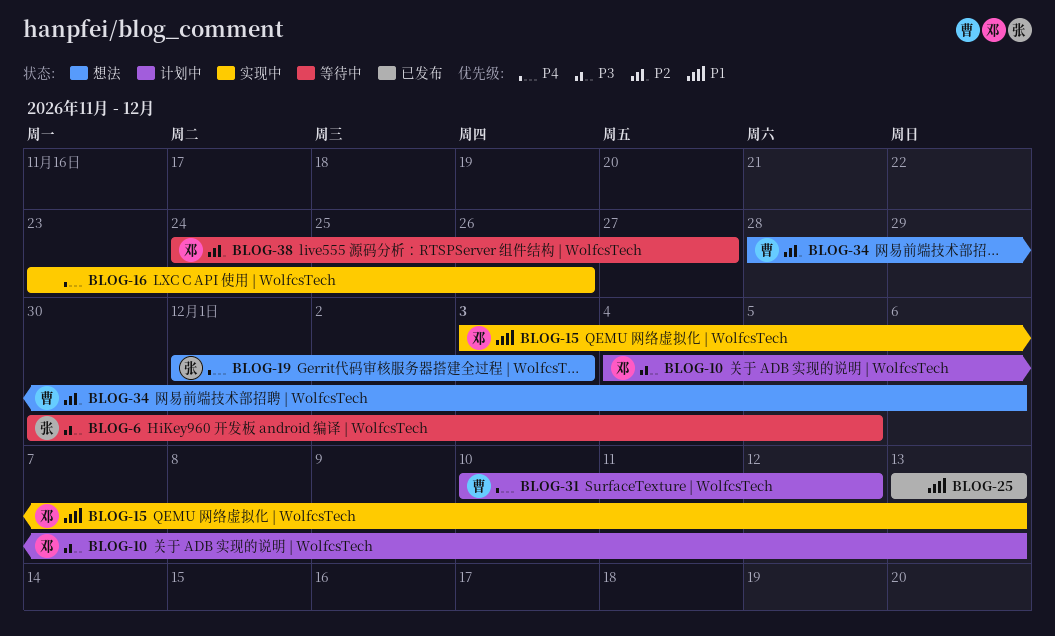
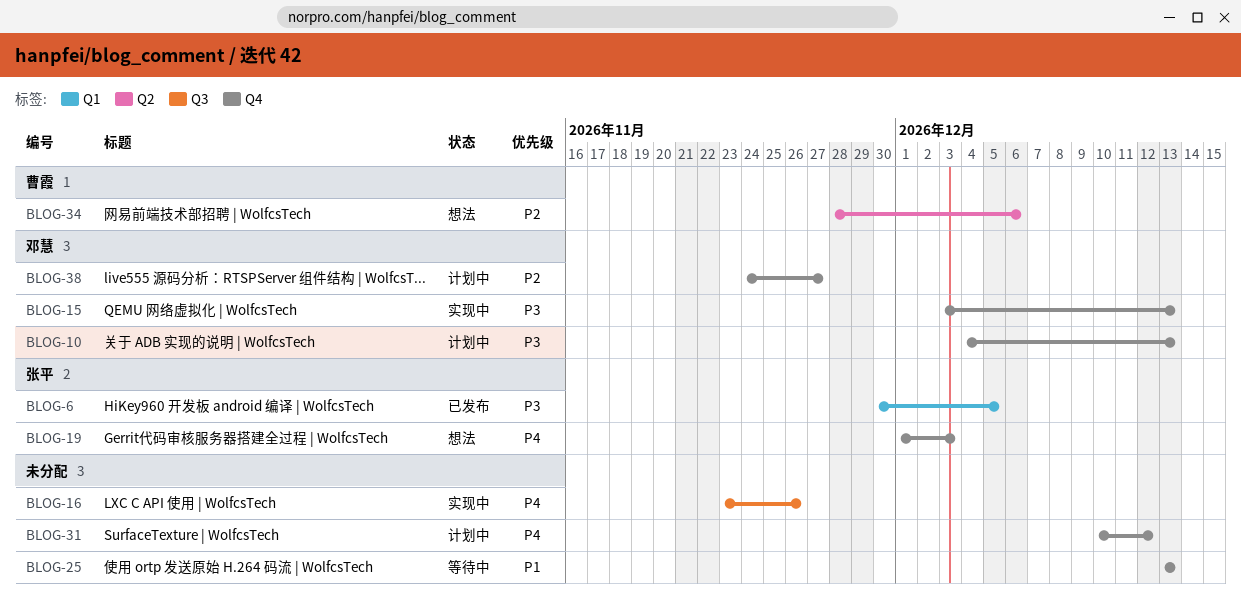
BLOG-6, status: 等待中 -> 已发布
BLOG-15, priority: P1 -> P3
BLOG-25, status: 已发布 -> 等待中
BLOG-31, owner: 曹霞 -> none
BLOG-38, status: 等待中 -> 计划中

